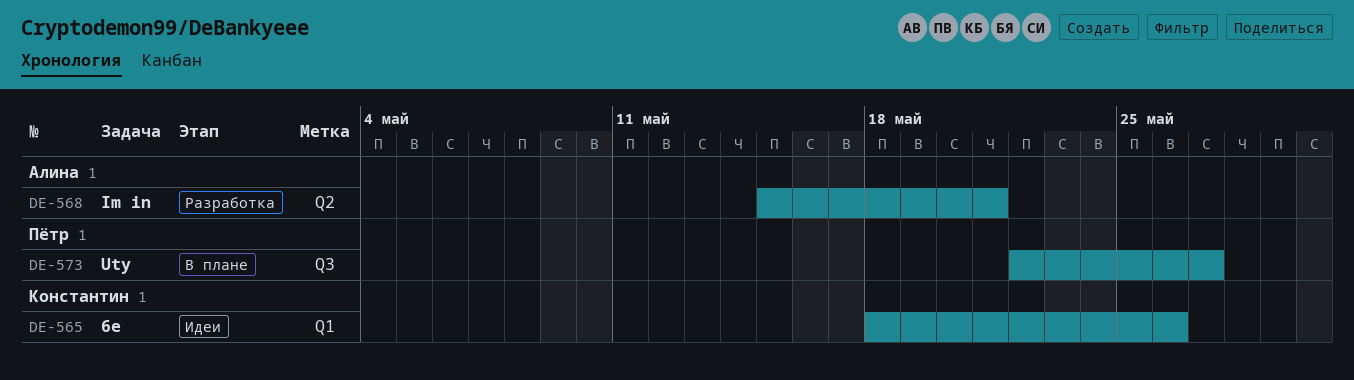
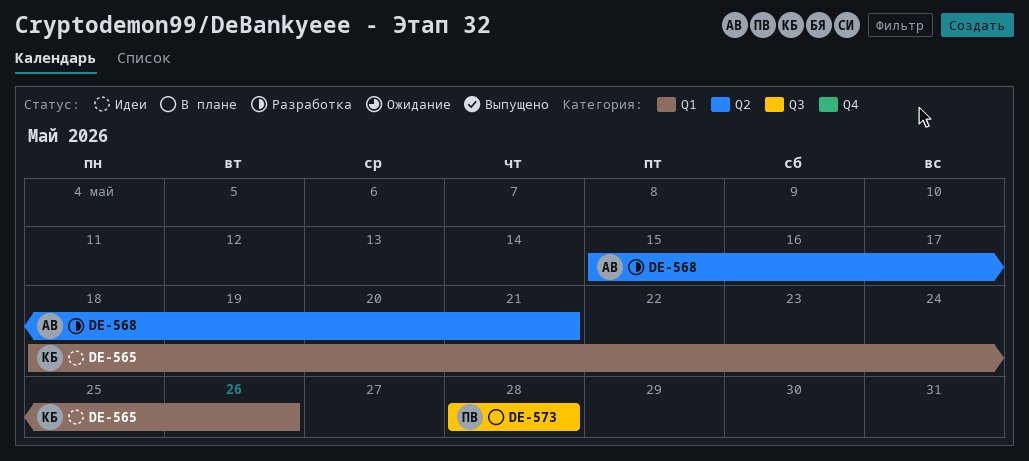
DE-573, start: May 22 -> May 28
DE-573, due: May 27 -> May 28

